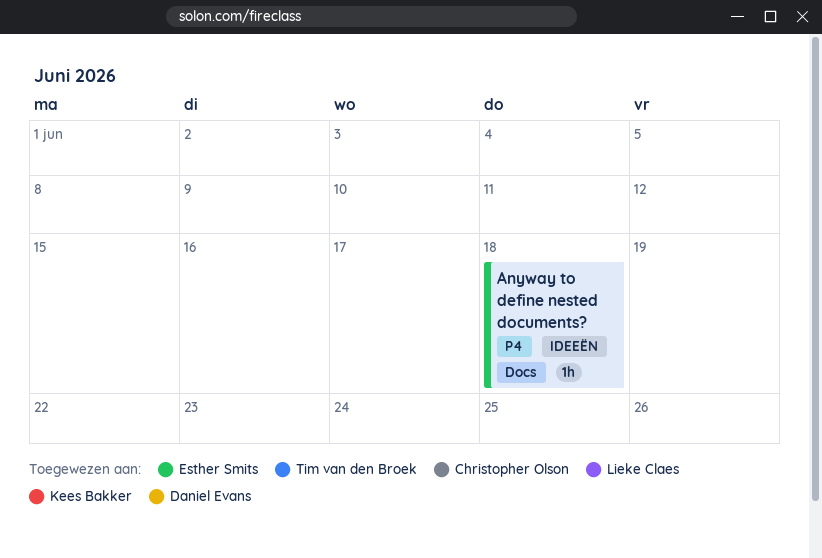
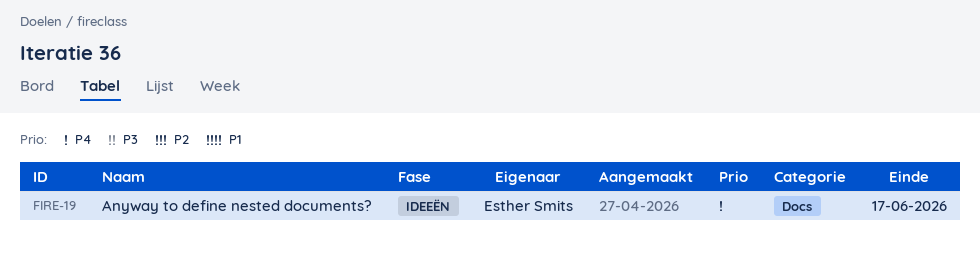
Anyway to define nested documents?, due: Jun 18 -> Jun 17

